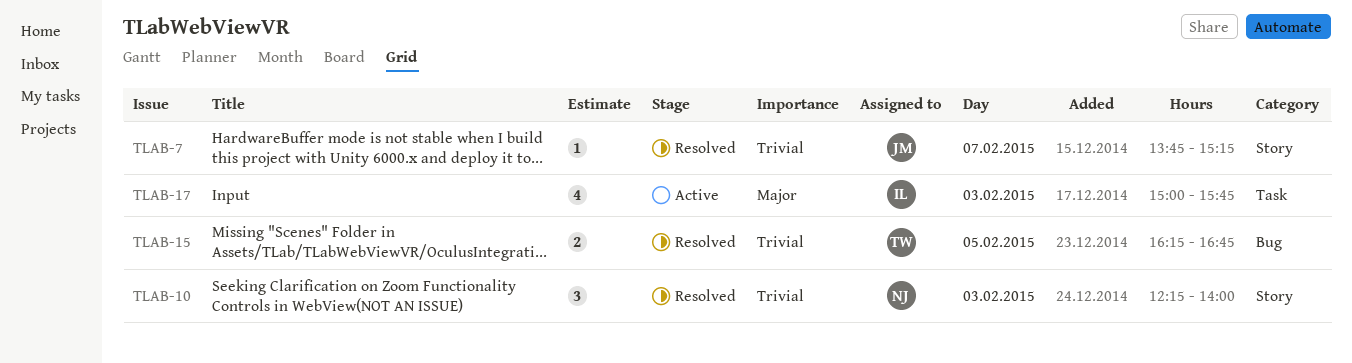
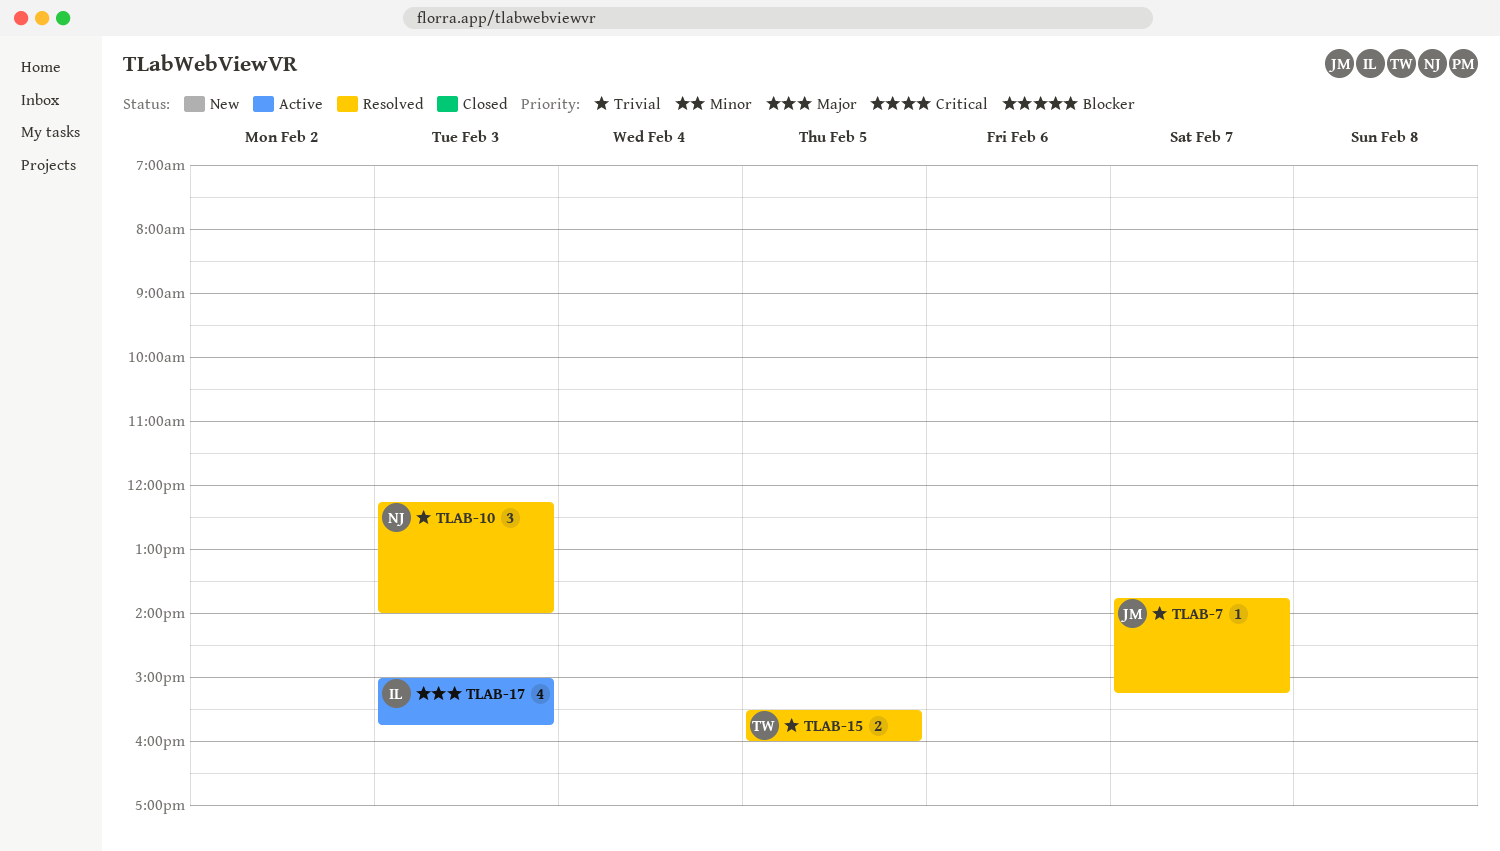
TLAB-15, begins: 16:15 -> 15:30
TLAB-15, ends: 16:45 -> 16:00

